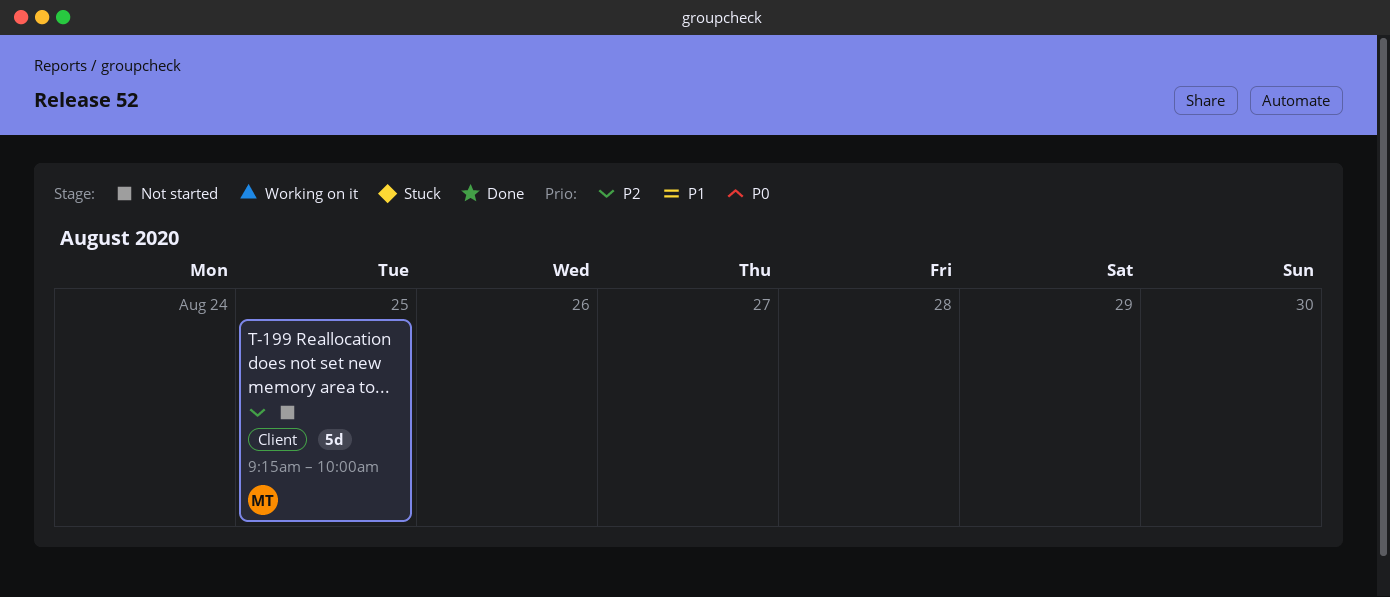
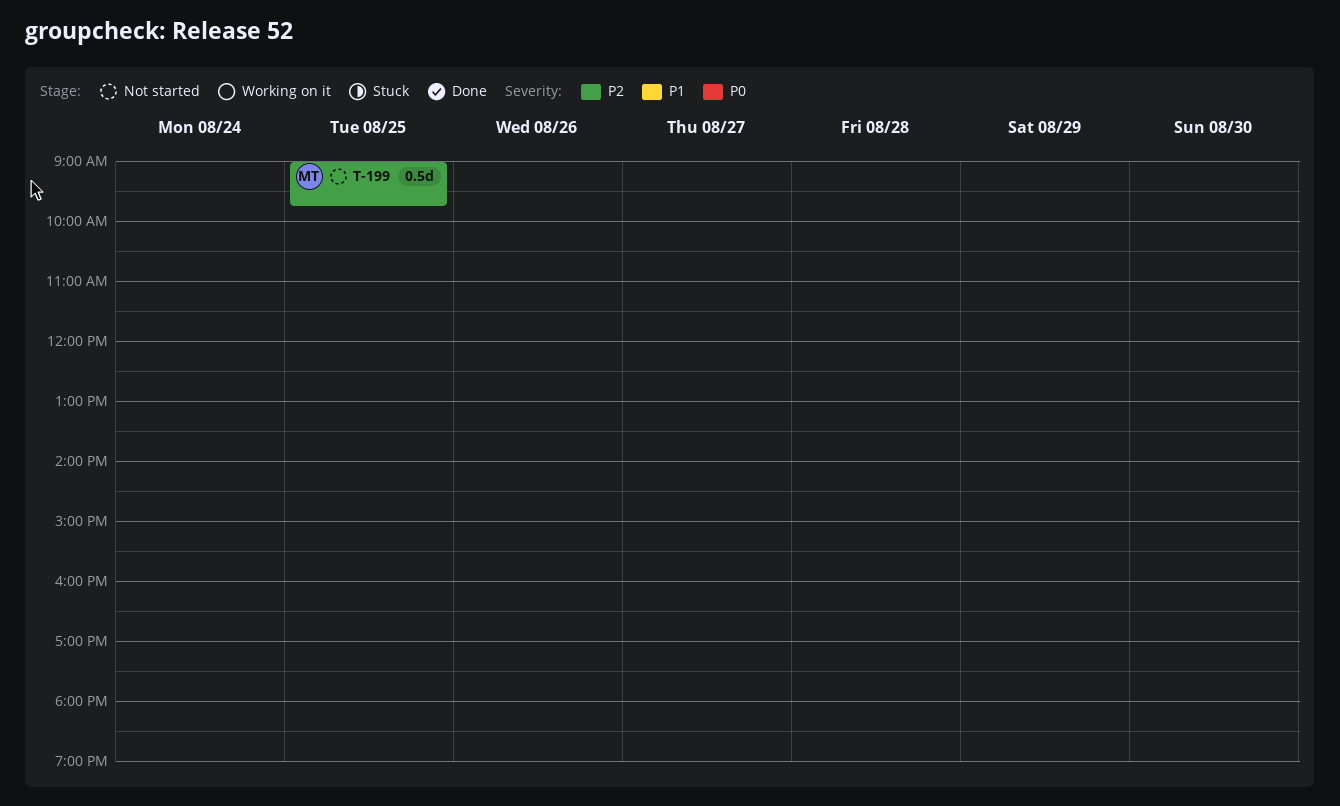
T-199, estimate: 5d -> 0.5d
T-199, begins: 09:15 -> 09:00
T-199, ends: 10:00 -> 09:45

